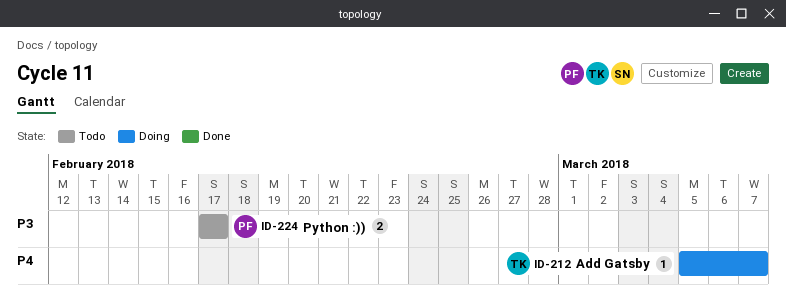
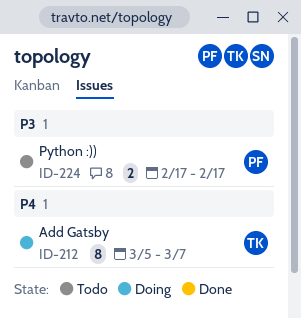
ID-212, estimate: 1 -> 8

